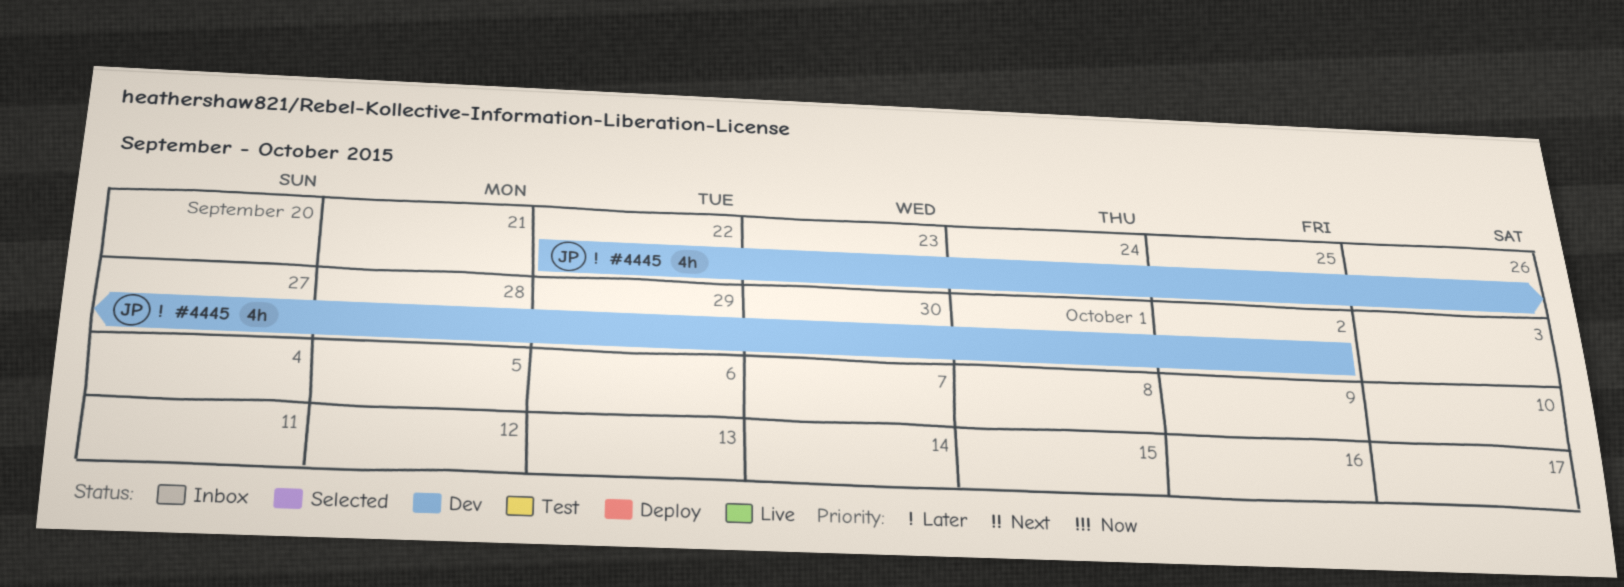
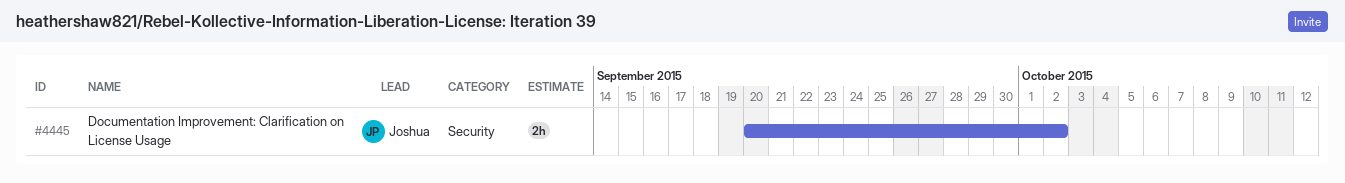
#4445, estimate: 4h -> 2h
#4445, start: Sep 22 -> Sep 20

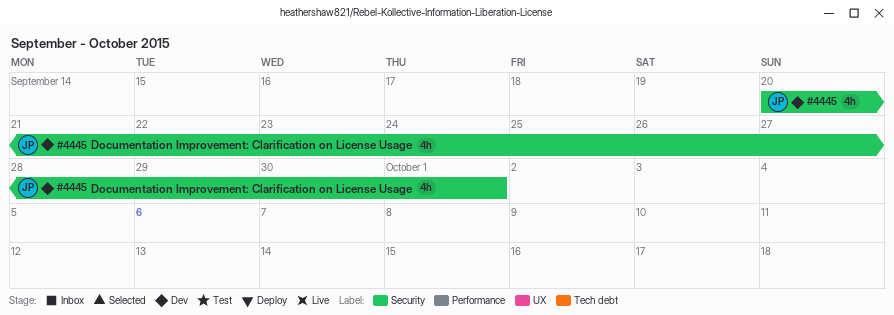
#4445, estimate: 2h -> 4h
#4445, due: Oct 2 -> Oct 1

